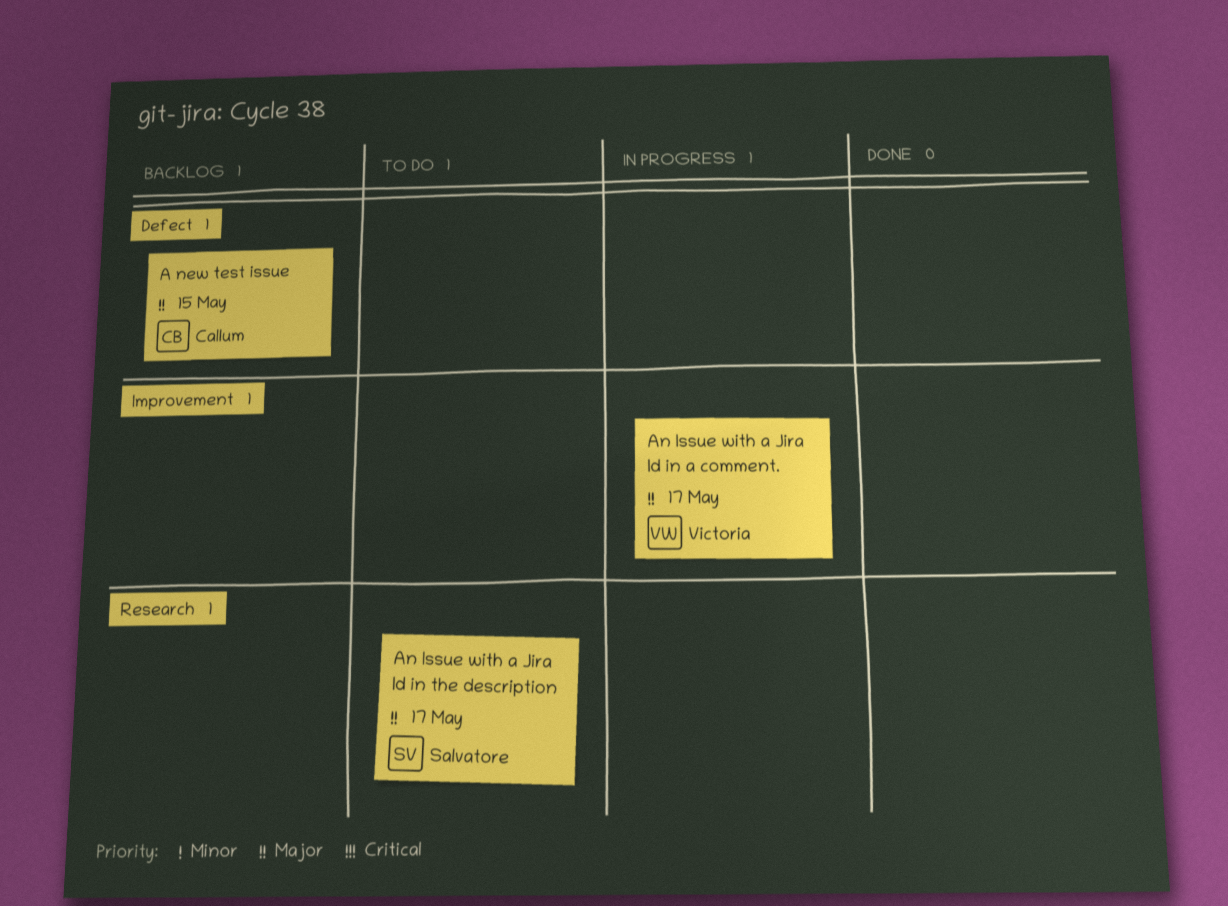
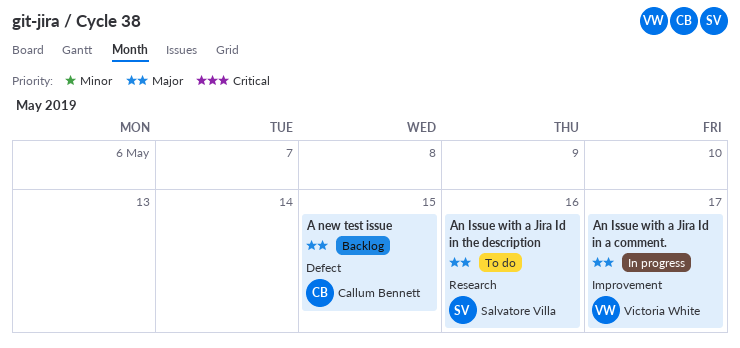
An Issue with a Jira Id in the description, due: May 17 -> May 16

